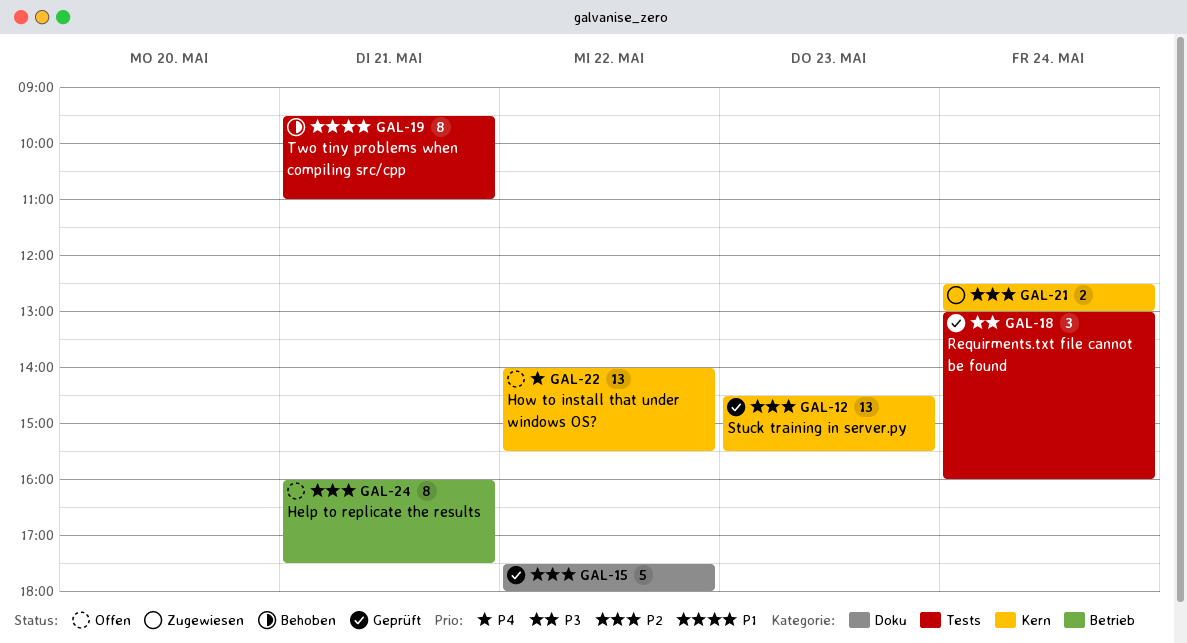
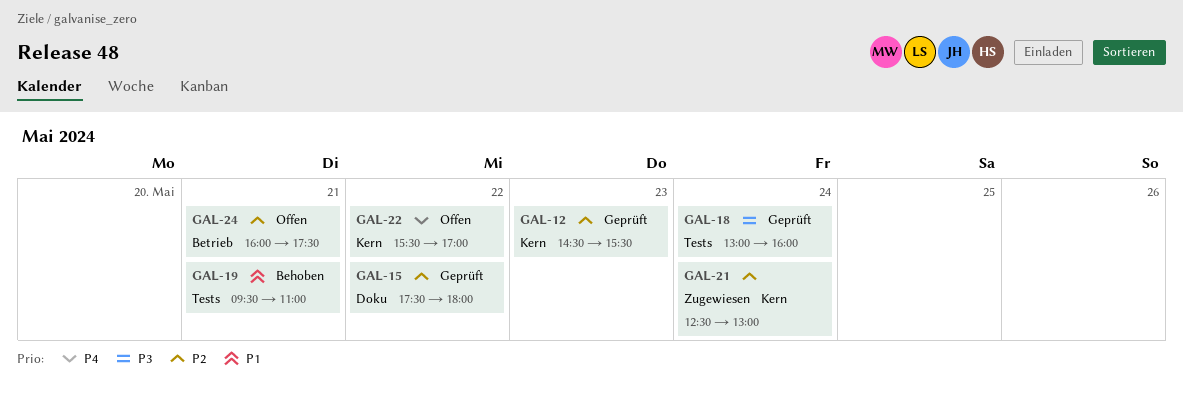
GAL-22, begins: 14:00 -> 15:30
GAL-22, ends: 15:30 -> 17:00

